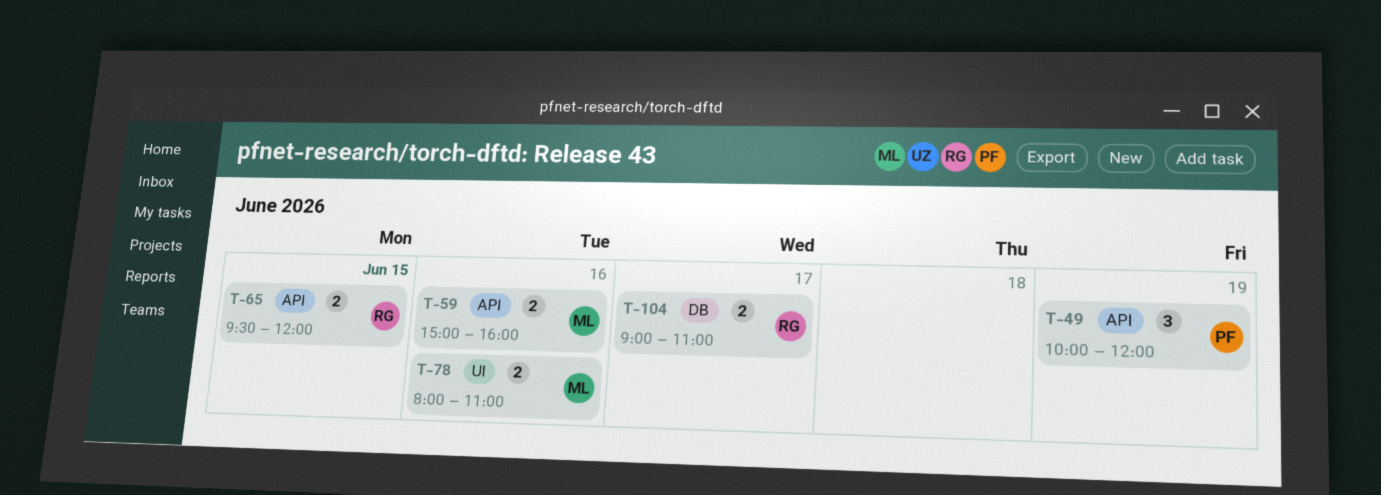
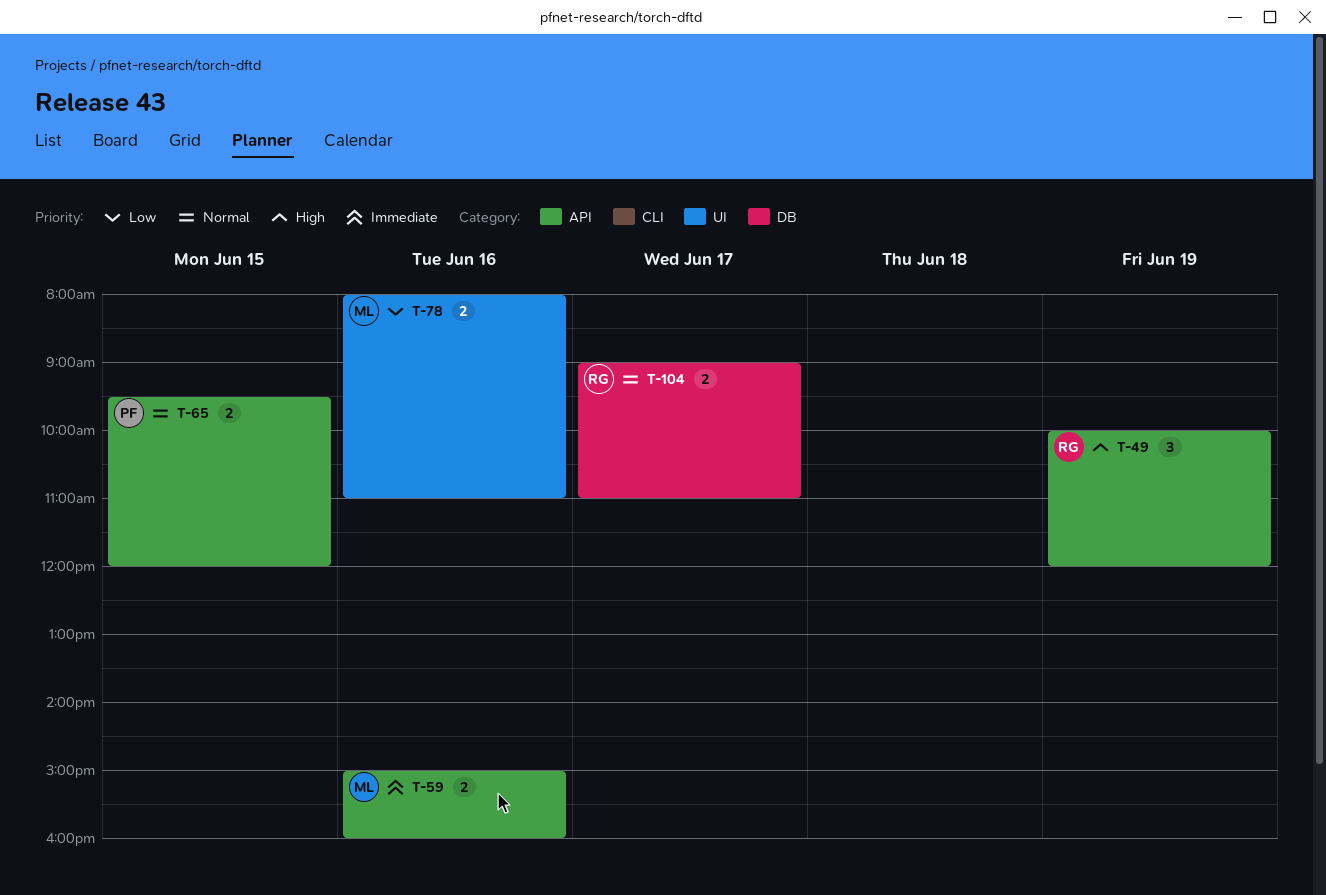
T-49, owner: PF -> RG
T-65, owner: RG -> PF

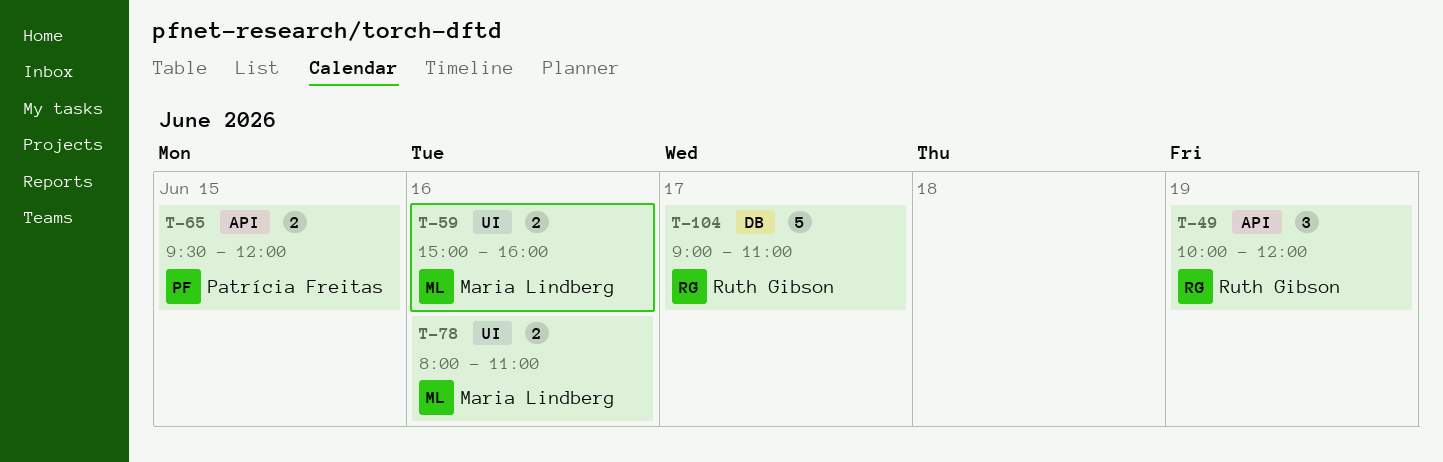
T-59, label: API -> UI
T-104, estimate: 2 -> 5

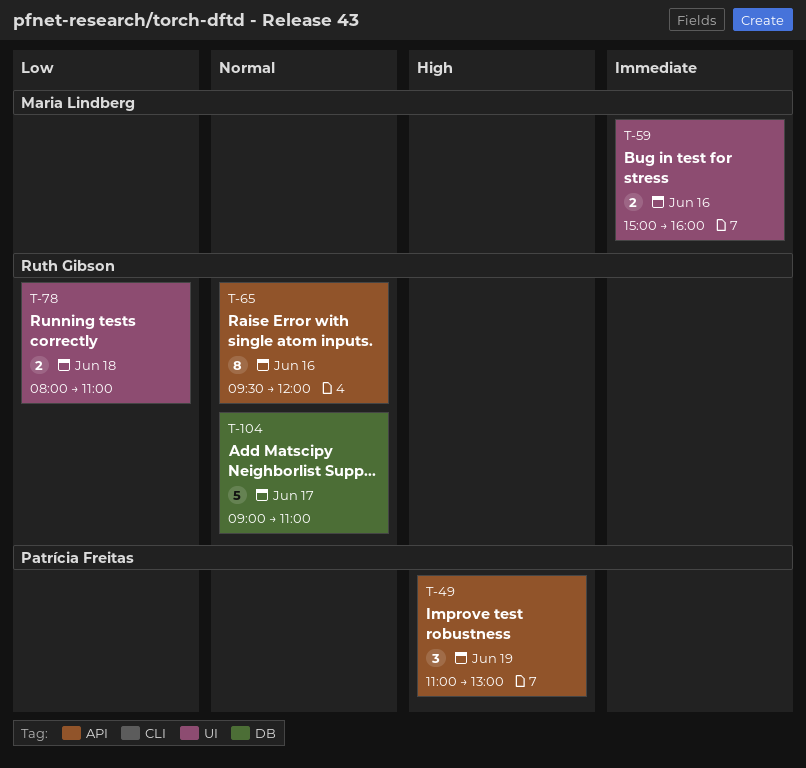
T-49, owner: Ruth Gibson -> Patrícia Freitas
T-49, begins: 10:00 -> 11:00
T-49, ends: 12:00 -> 13:00
T-65, owner: Patrícia Freitas -> Ruth Gibson
T-65, estimate: 2 -> 8
T-65, day: Jun 15 -> Jun 16
T-78, owner: Maria Lindberg -> Ruth Gibson
T-78, day: Jun 16 -> Jun 18

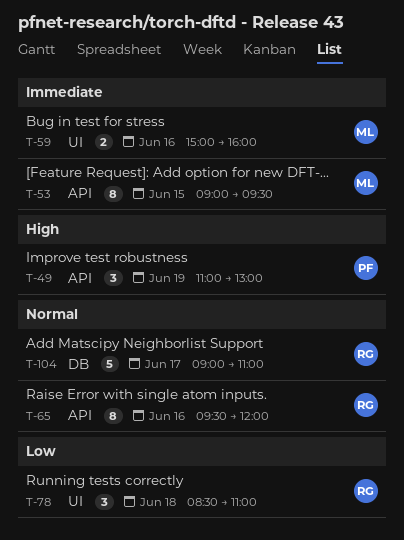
T-53: none -> present
T-78, estimate: 2 -> 3
T-78, begins: 08:00 -> 08:30

